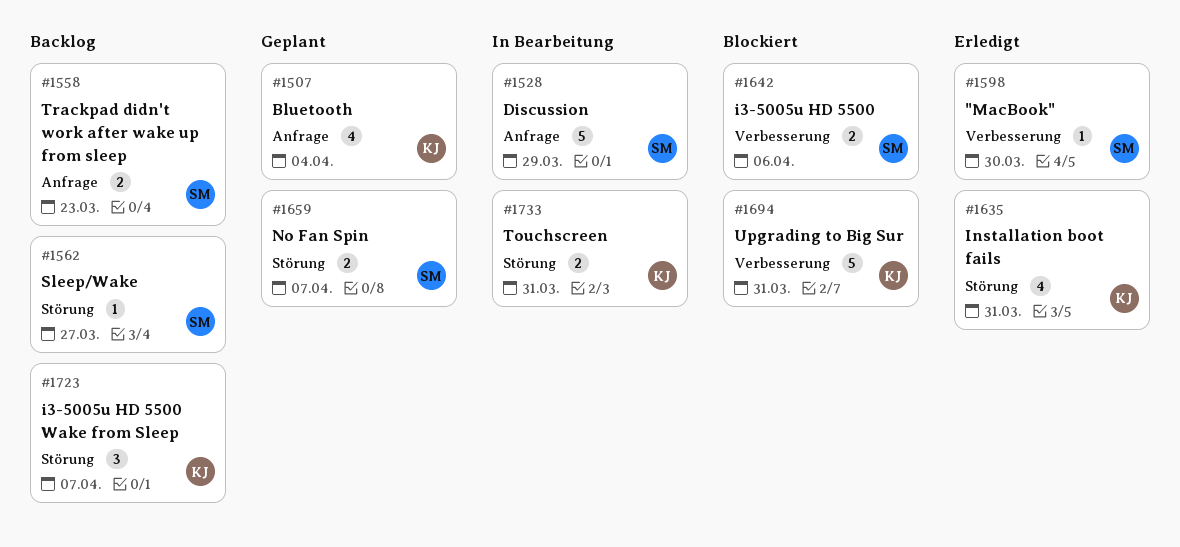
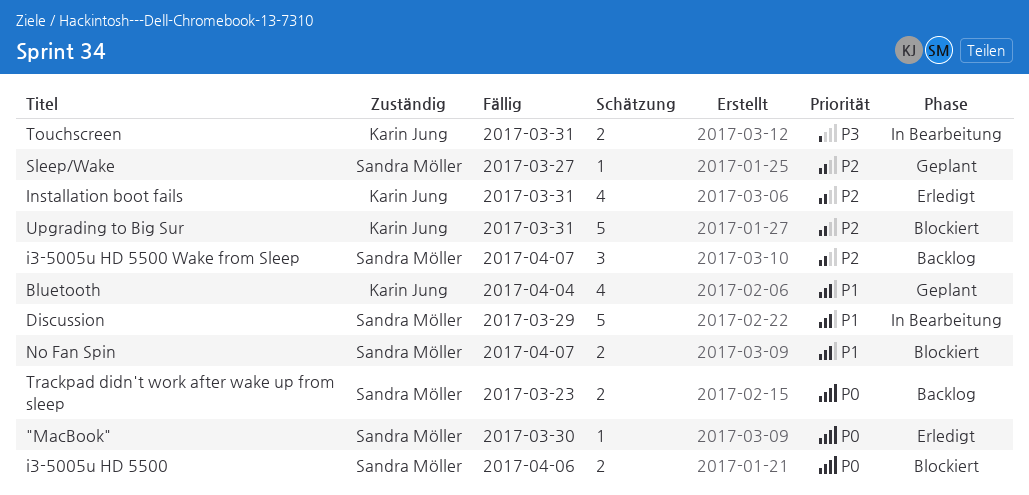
i3-5005u HD 5500 Wake from Sleep, owner: Karin Jung -> Sandra Möller
No Fan Spin, status: Geplant -> Blockiert
Sleep/Wake, status: Backlog -> Geplant

